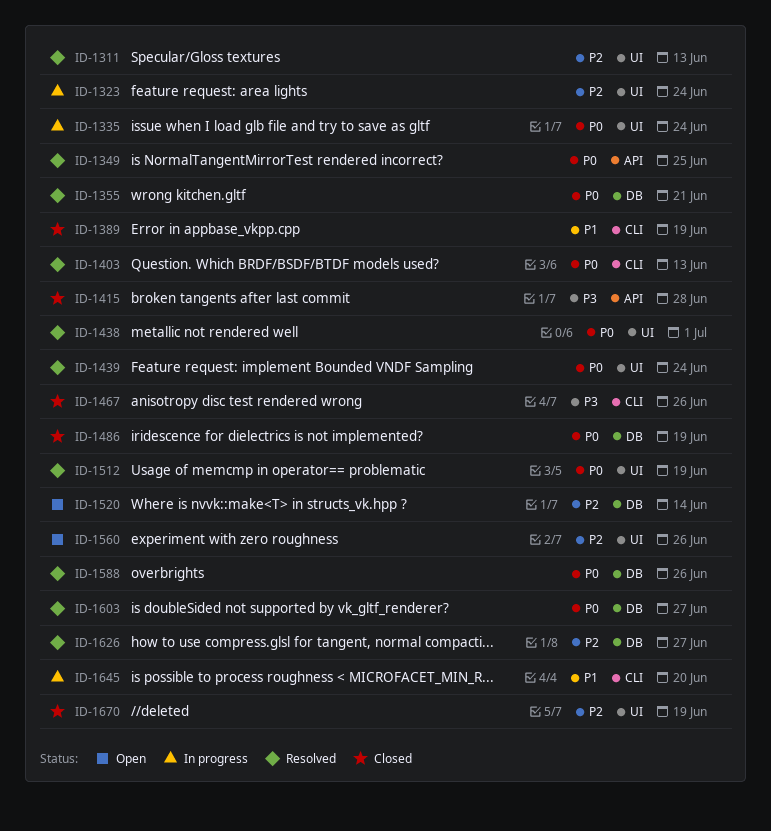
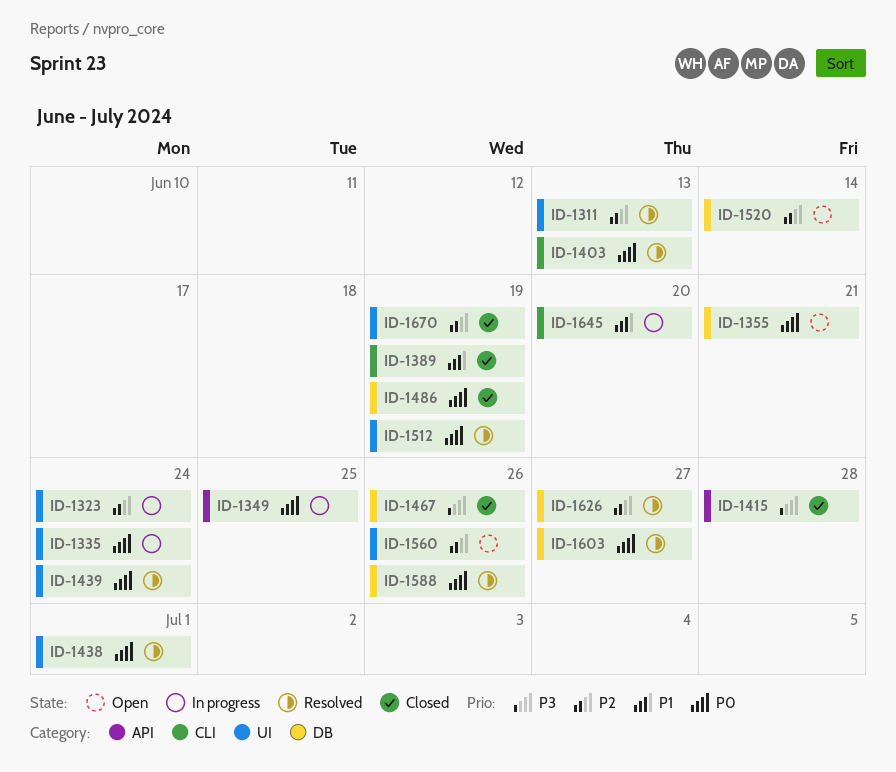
ID-1349, status: Resolved -> In progress
ID-1355, status: Resolved -> Open
ID-1467, label: CLI -> DB

